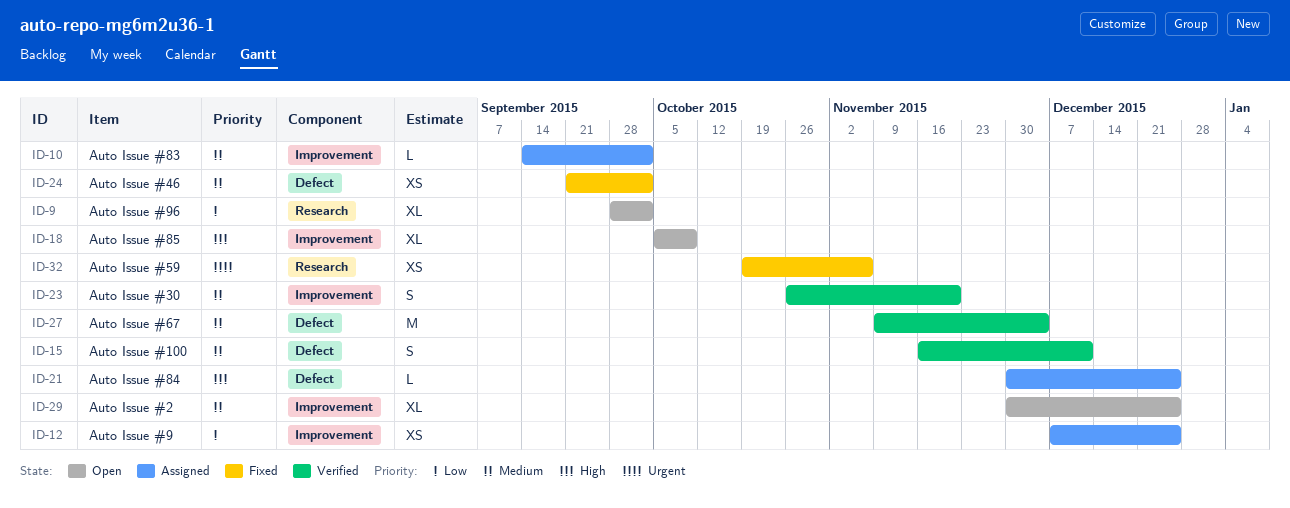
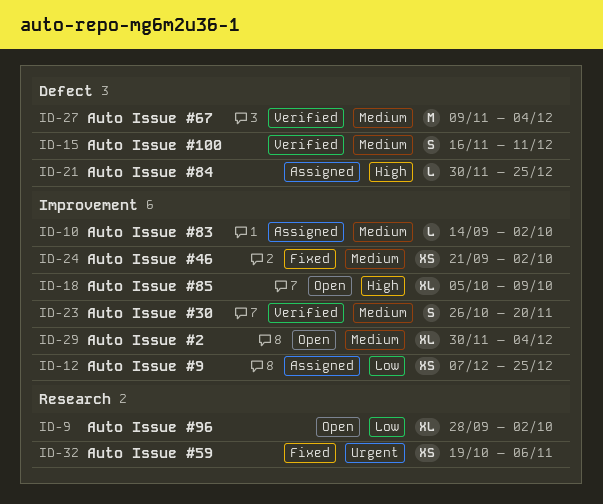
ID-24, label: Defect -> Improvement
ID-29, due: Dec 25 -> Dec 4

